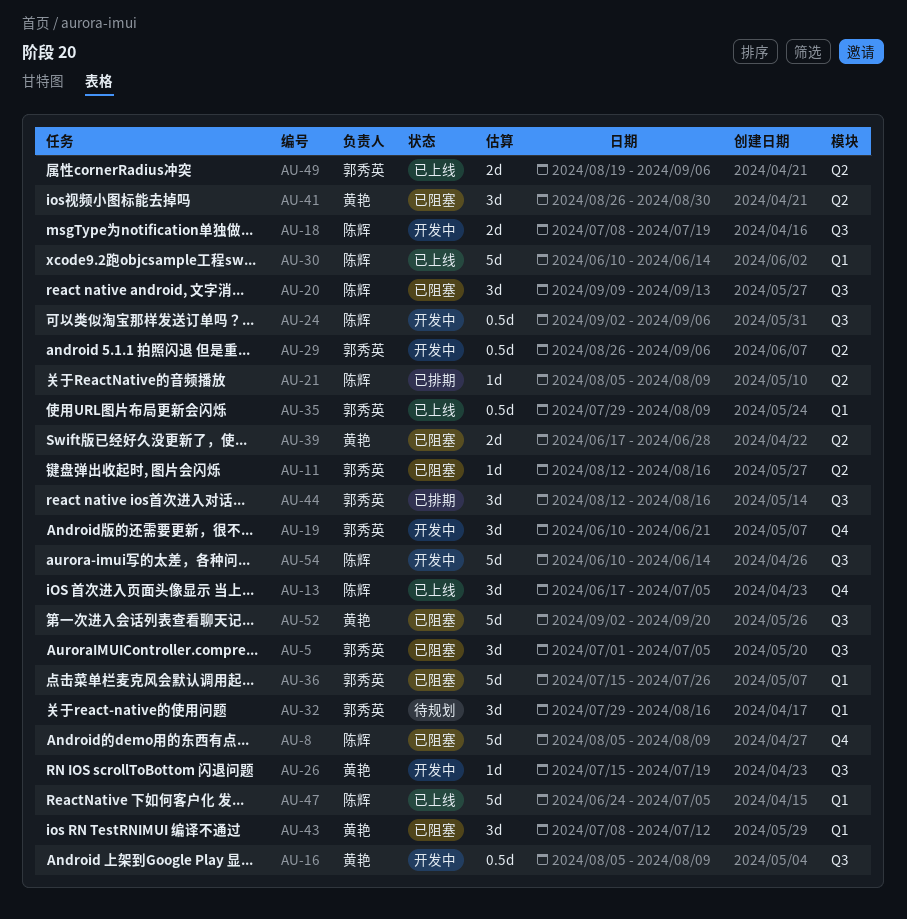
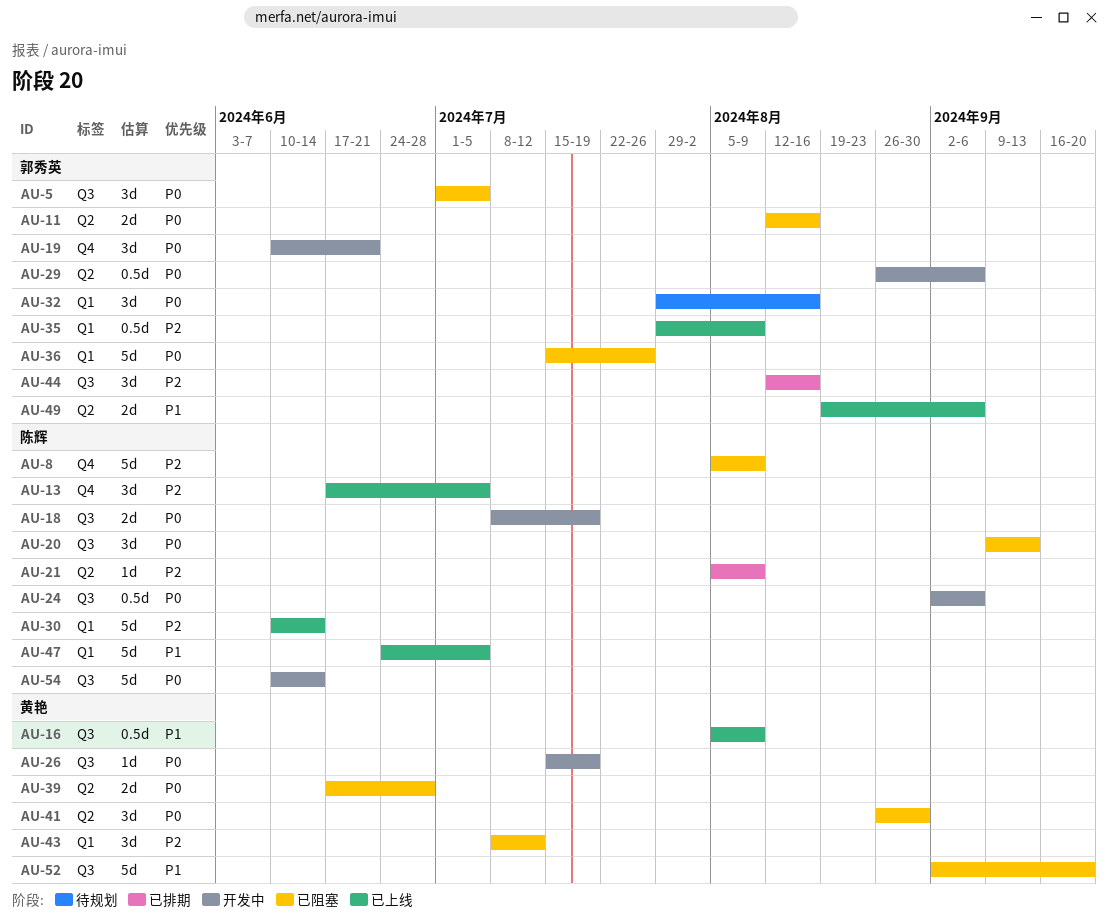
AU-11, estimate: 1d -> 2d
AU-16, status: 开发中 -> 已上线

